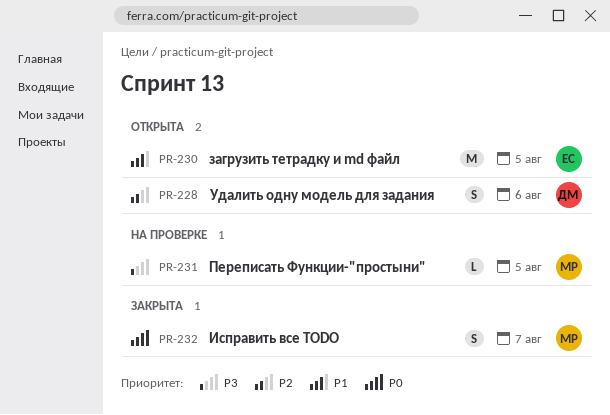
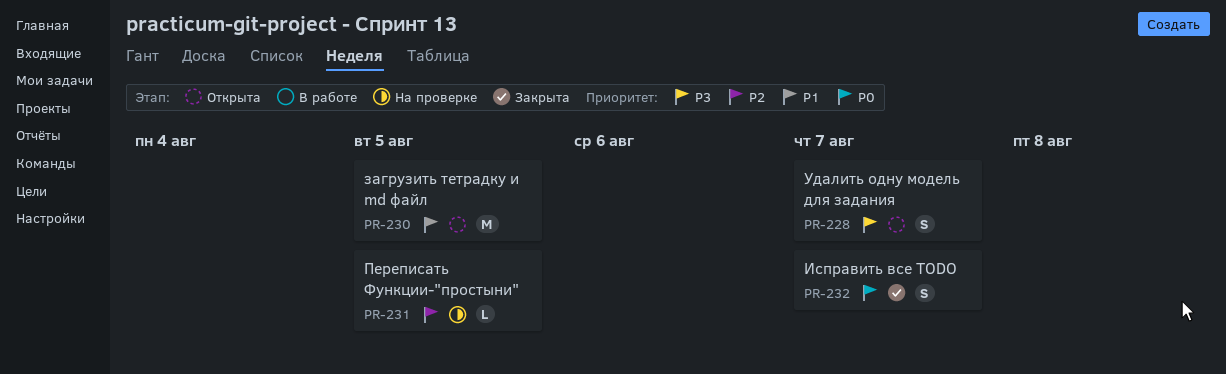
PR-228, priority: P2 -> P3
PR-228, due: Aug 6 -> Aug 7
PR-231, priority: P3 -> P2

